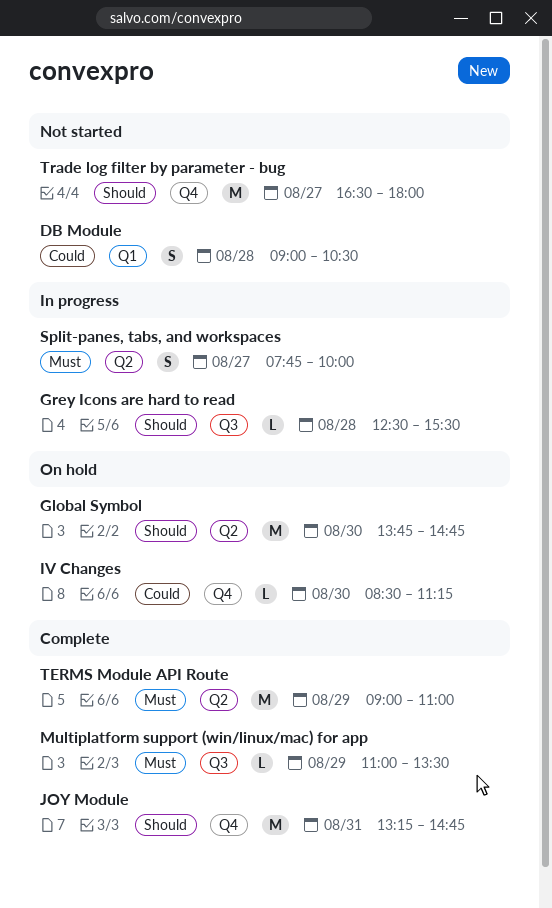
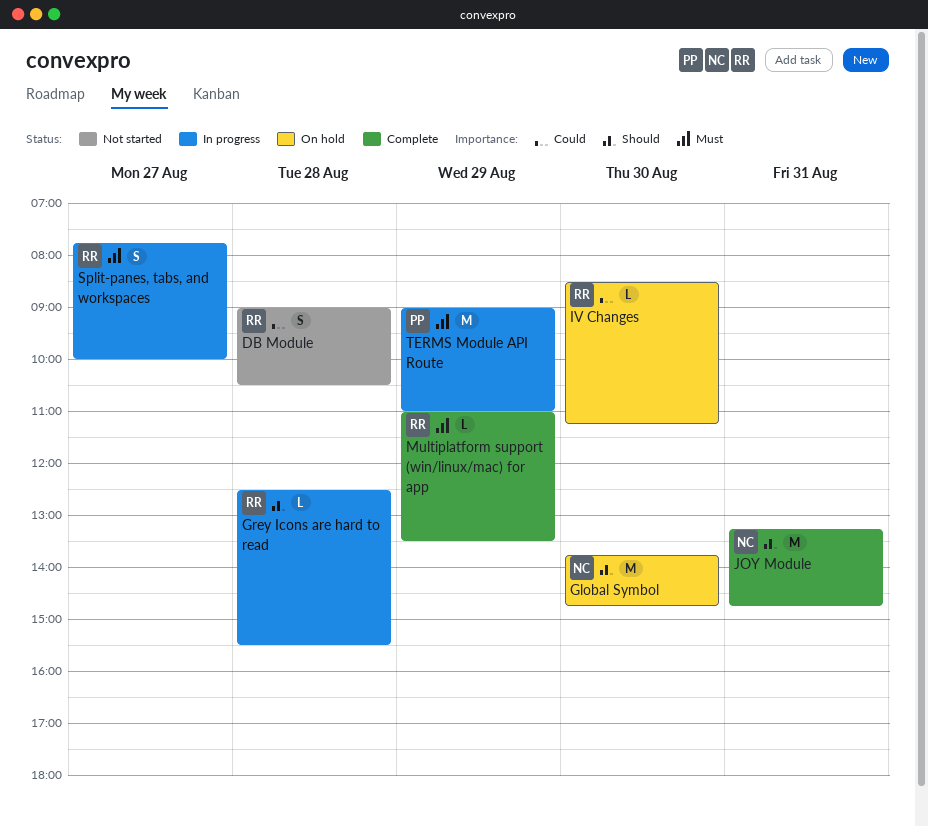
TERMS Module API Route, status: Complete -> In progress
Trade log filter by parameter - bug: present -> none

